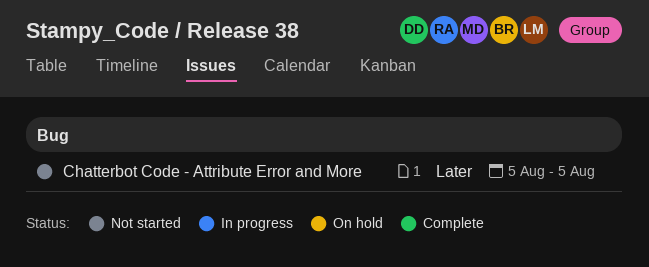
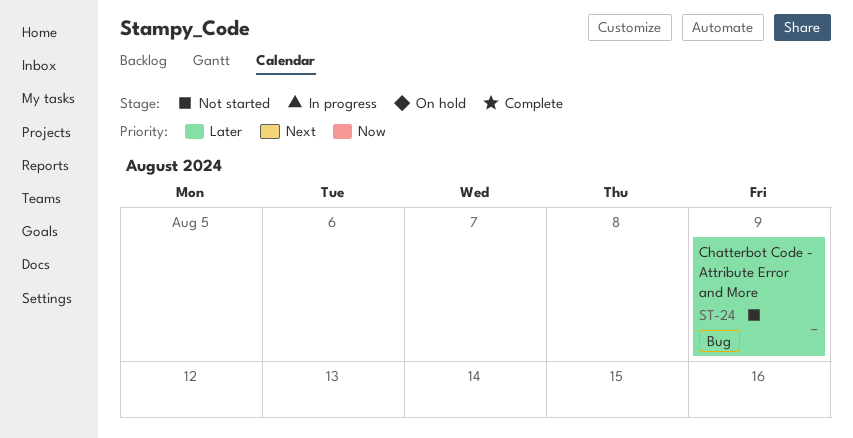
Chatterbot Code - Attribute Error and More, due: Aug 5 -> Aug 9

